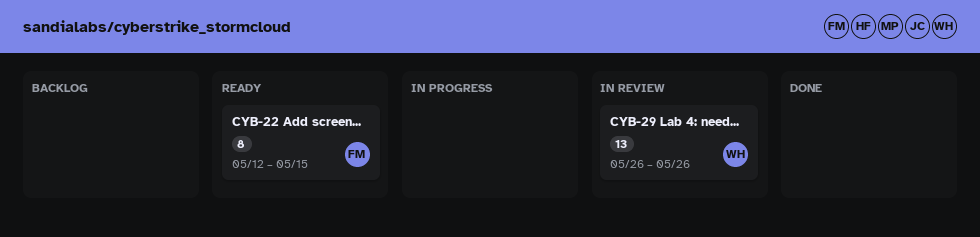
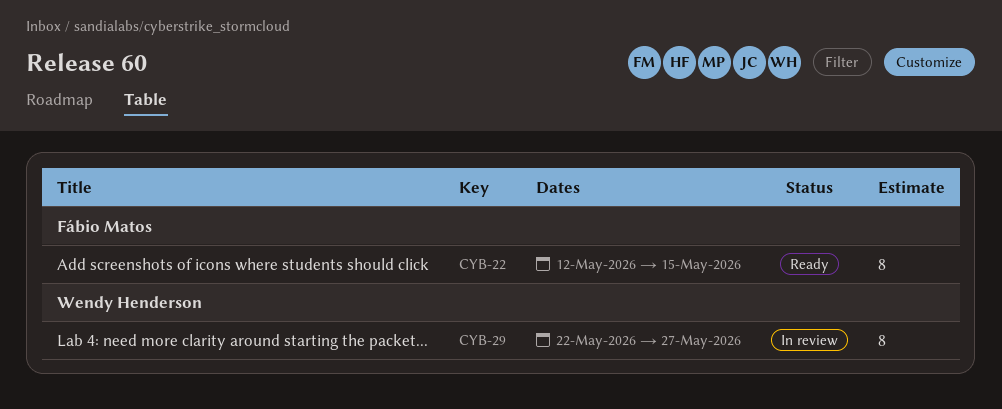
CYB-29, estimate: 13 -> 8
CYB-29, start: May 26 -> May 22
CYB-29, due: May 26 -> May 27

